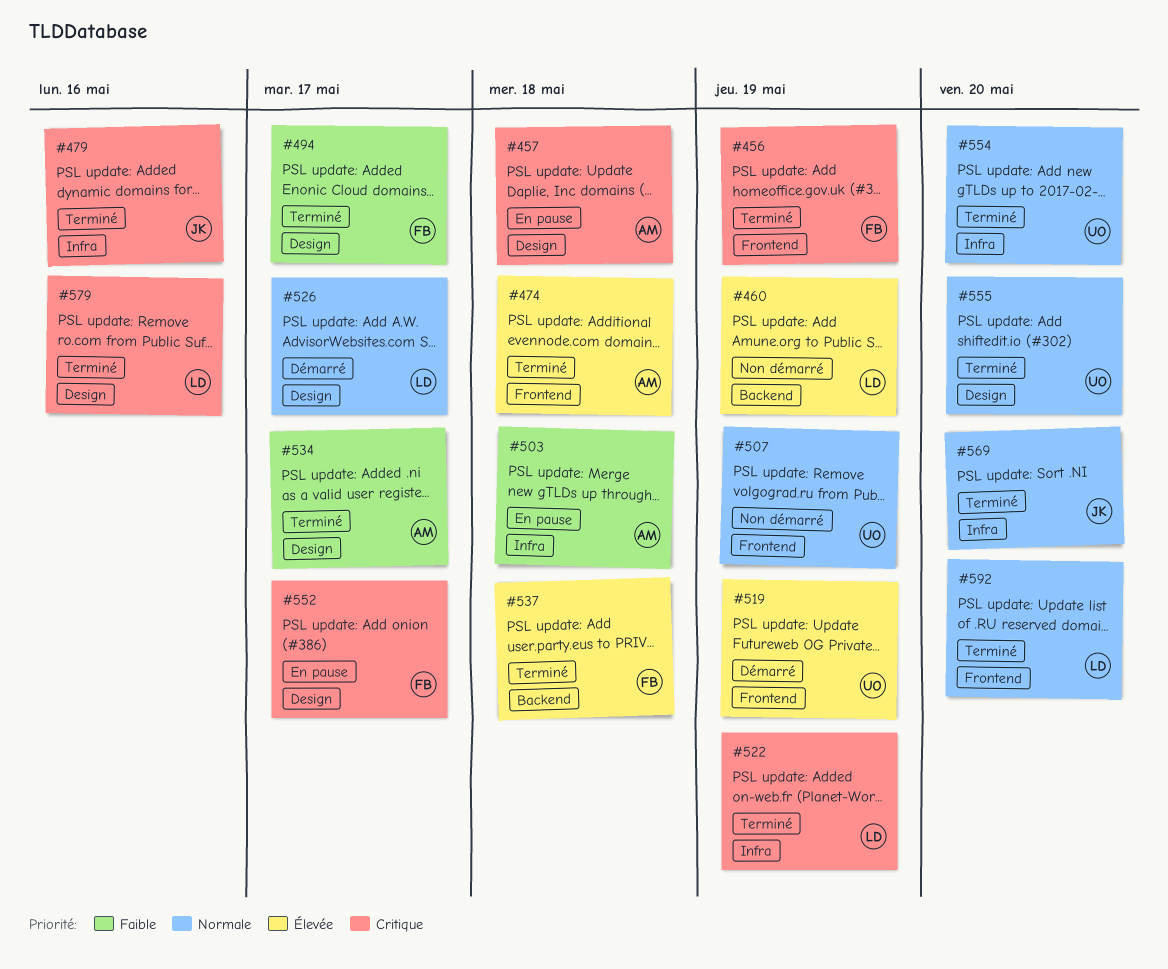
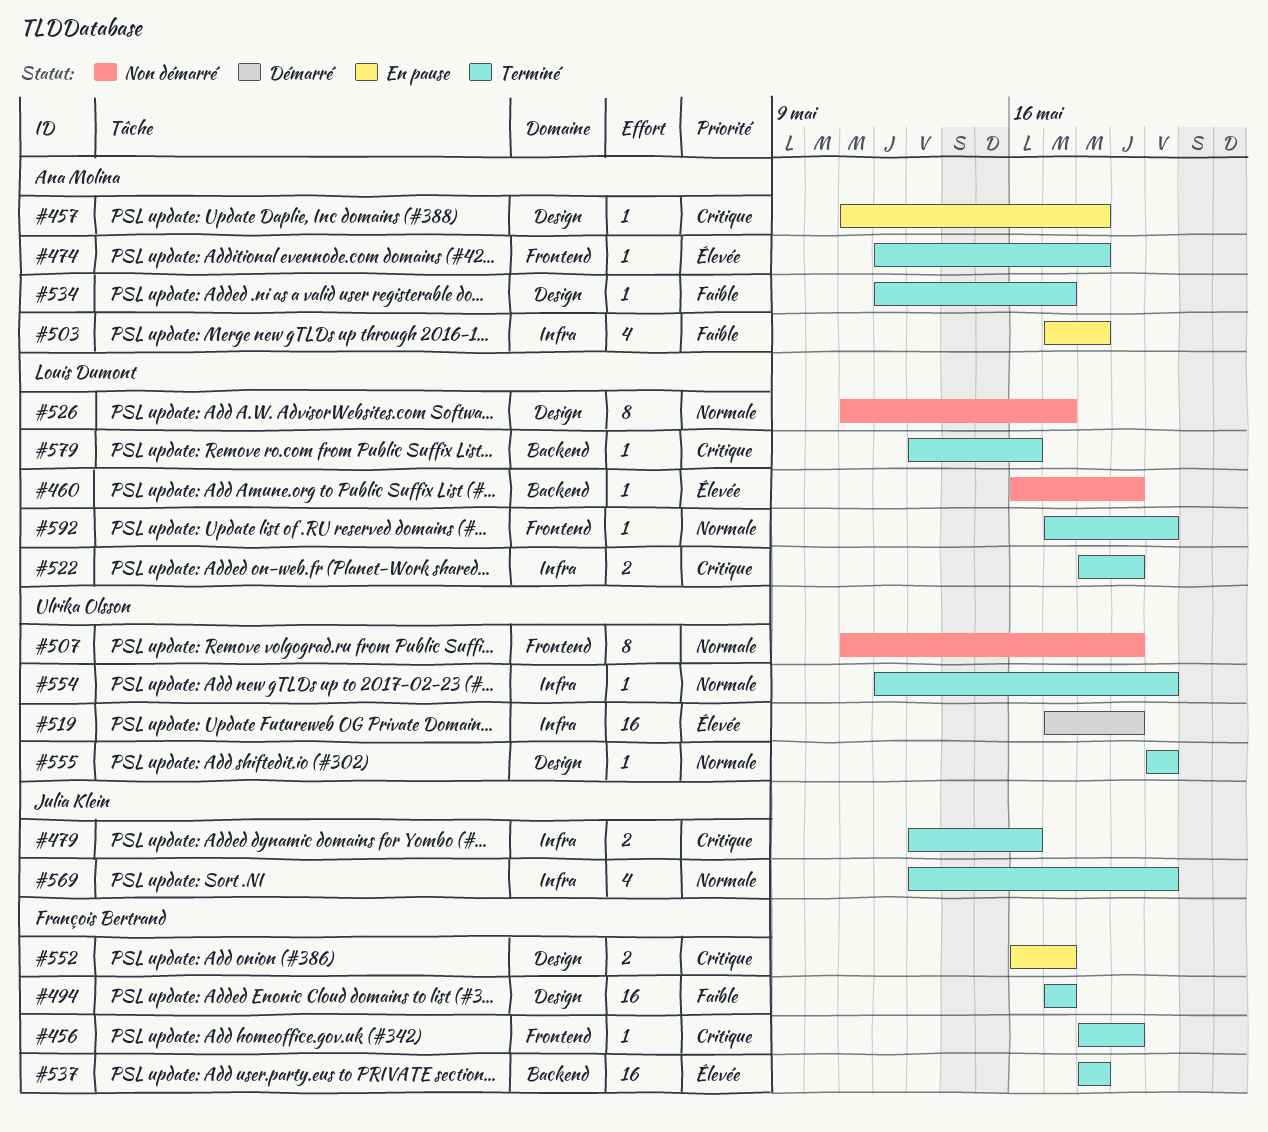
#519, label: Frontend -> Infra
#526, status: Démarré -> Non démarré
#579, label: Design -> Backend

